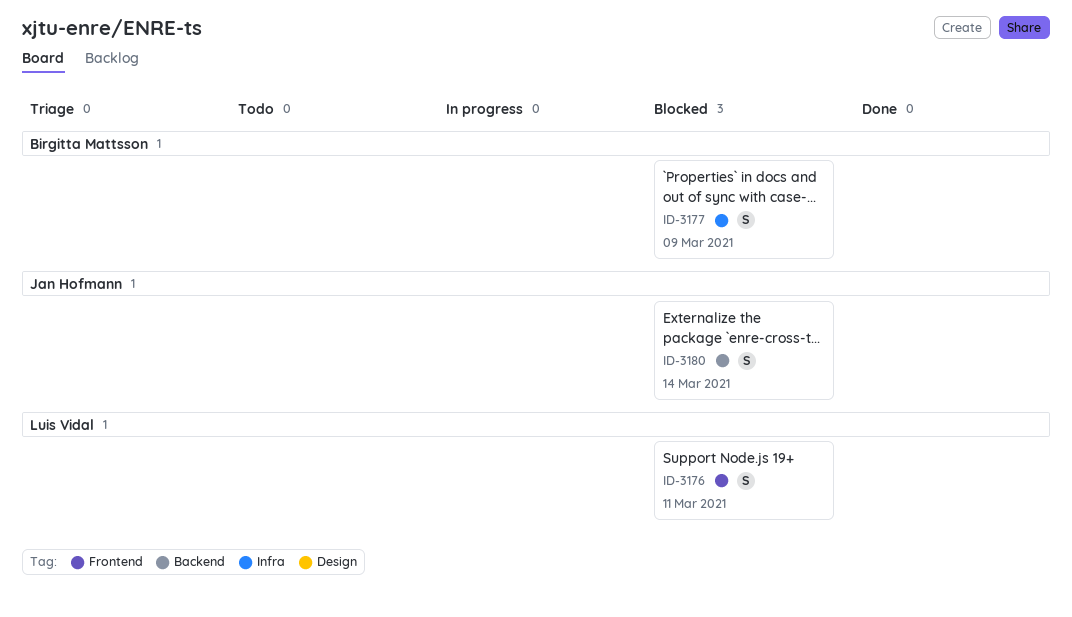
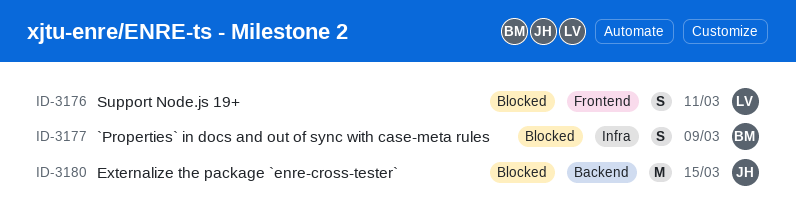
ID-3180, estimate: S -> M
ID-3180, due: Mar 14 -> Mar 15

